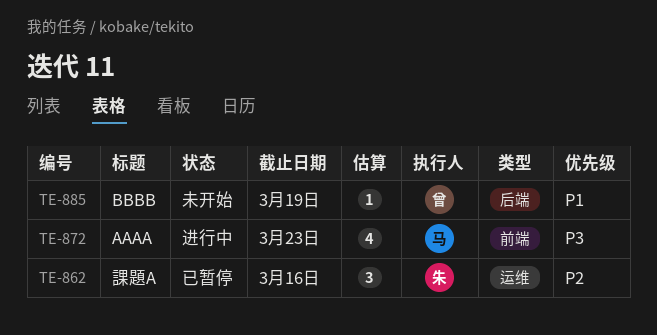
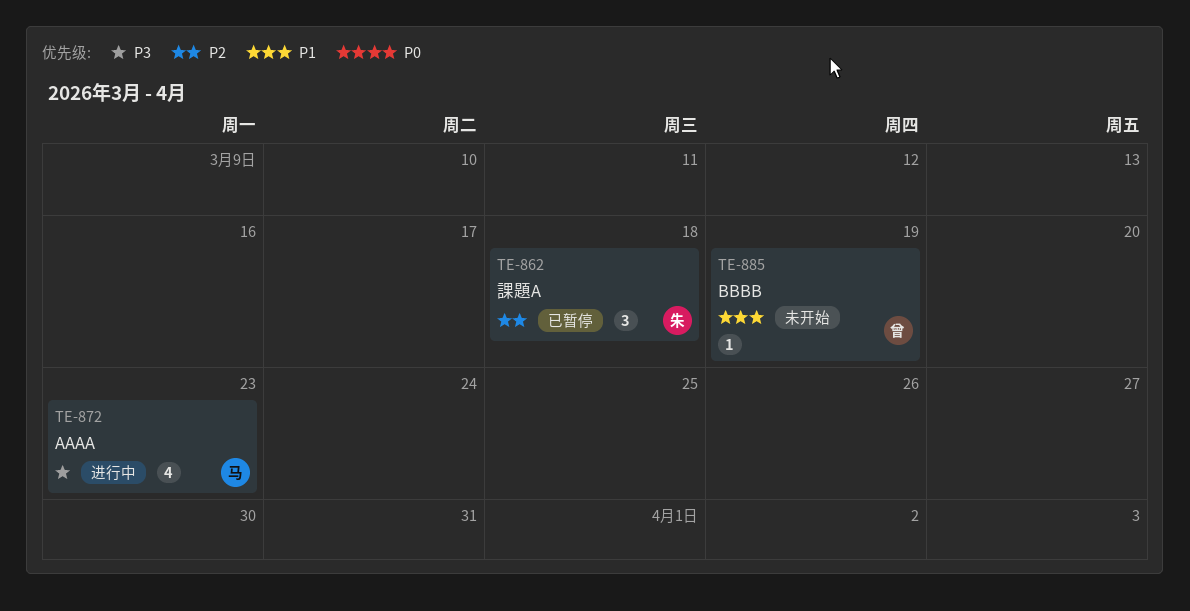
TE-862, due: Mar 16 -> Mar 18

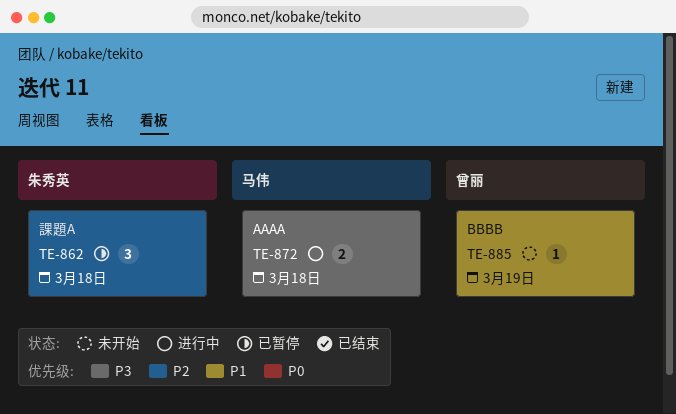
TE-872, estimate: 4 -> 2
TE-872, due: Mar 23 -> Mar 18

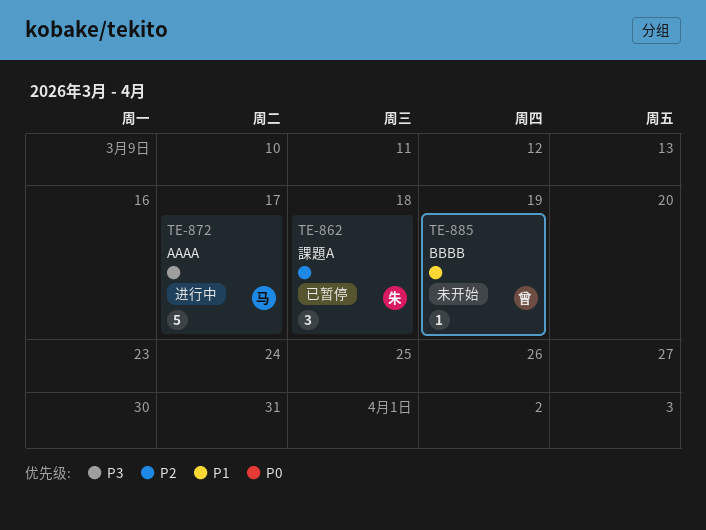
TE-872, estimate: 2 -> 5
TE-872, due: Mar 18 -> Mar 17

